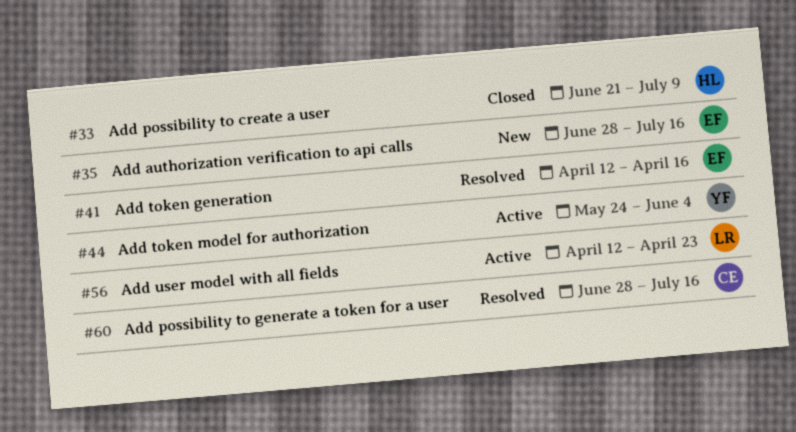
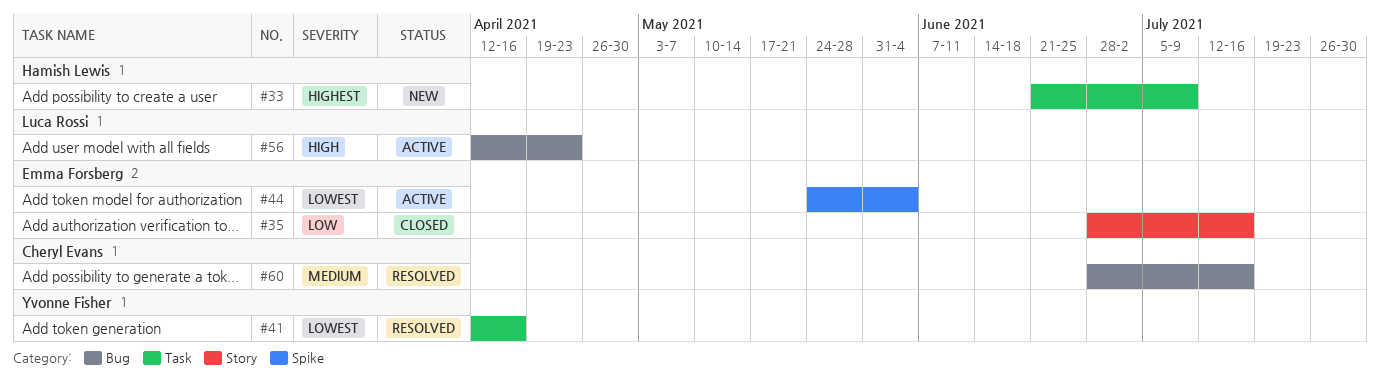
#33, status: Closed -> New
#35, status: New -> Closed
#41, owner: Emma Forsberg -> Yvonne Fisher
#44, owner: Yvonne Fisher -> Emma Forsberg

